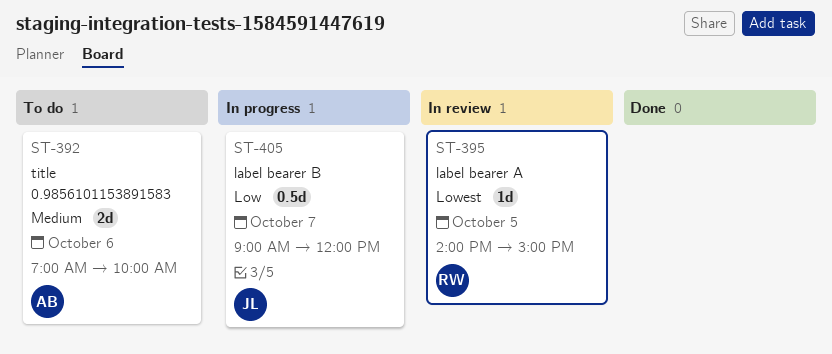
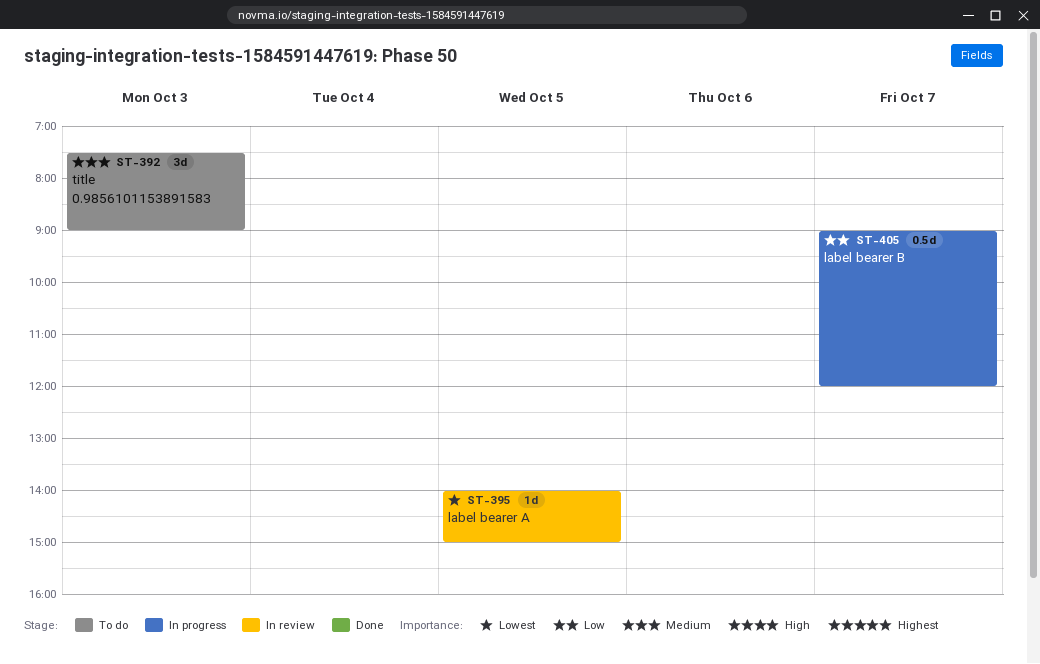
ST-392, estimate: 2d -> 3d
ST-392, day: Oct 6 -> Oct 3
ST-392, begins: 07:00 -> 07:30
ST-392, ends: 10:00 -> 09:00

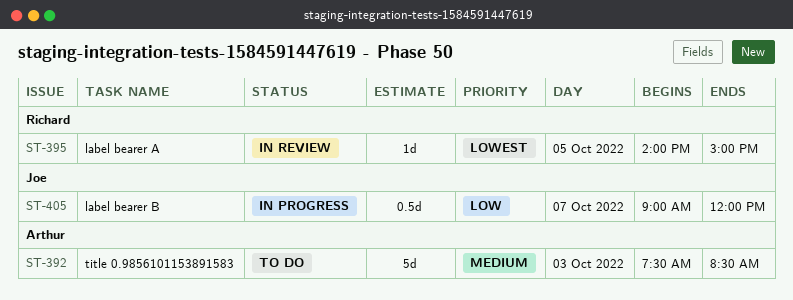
ST-392, estimate: 3d -> 5d
ST-392, ends: 09:00 -> 08:30

